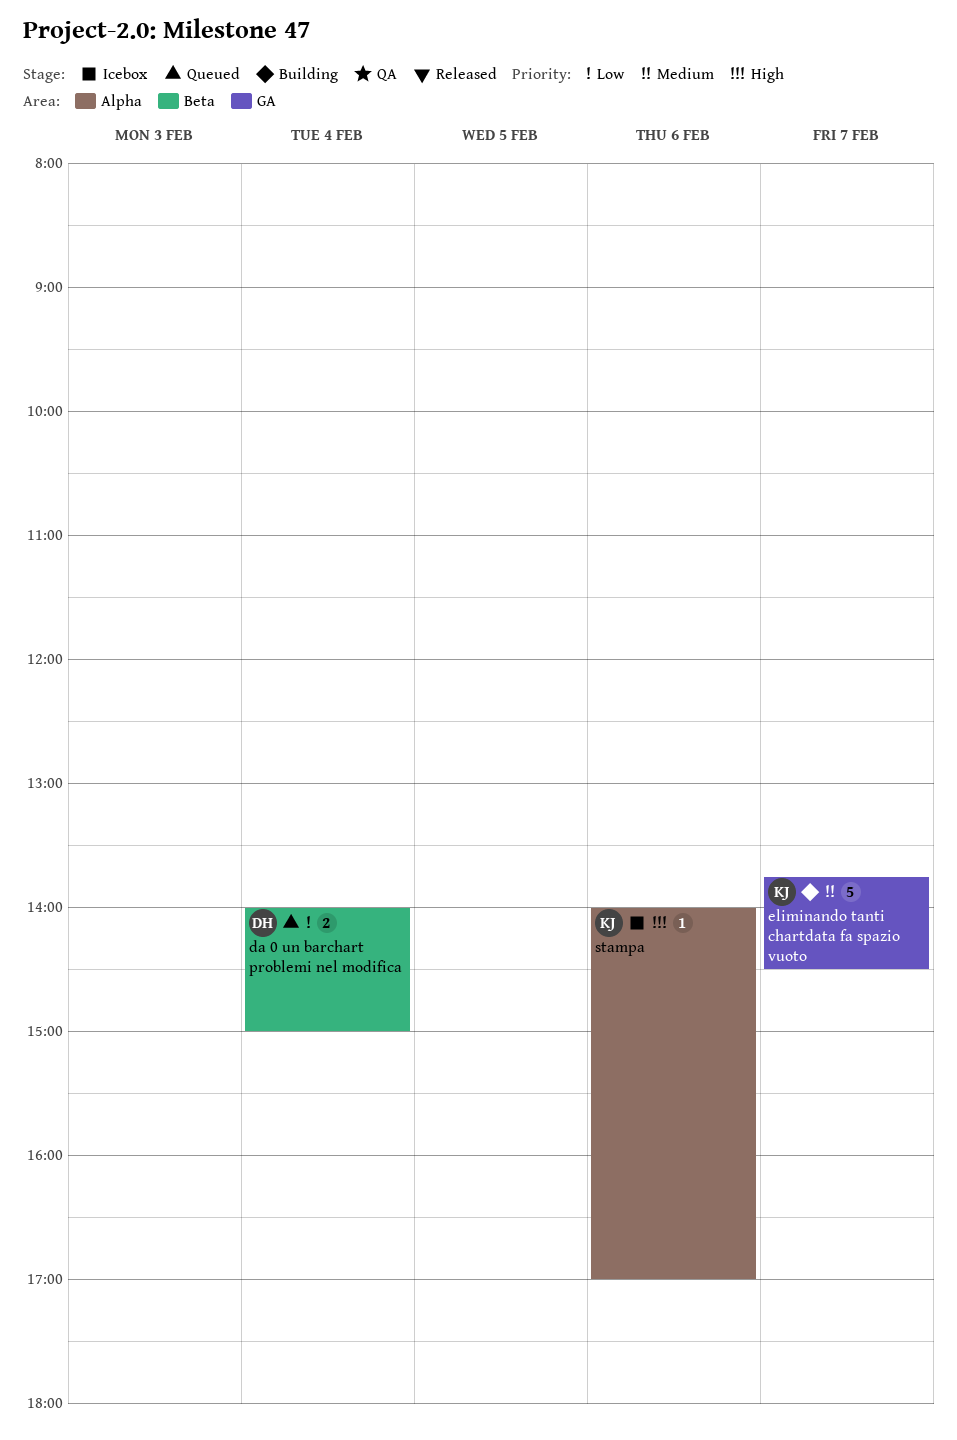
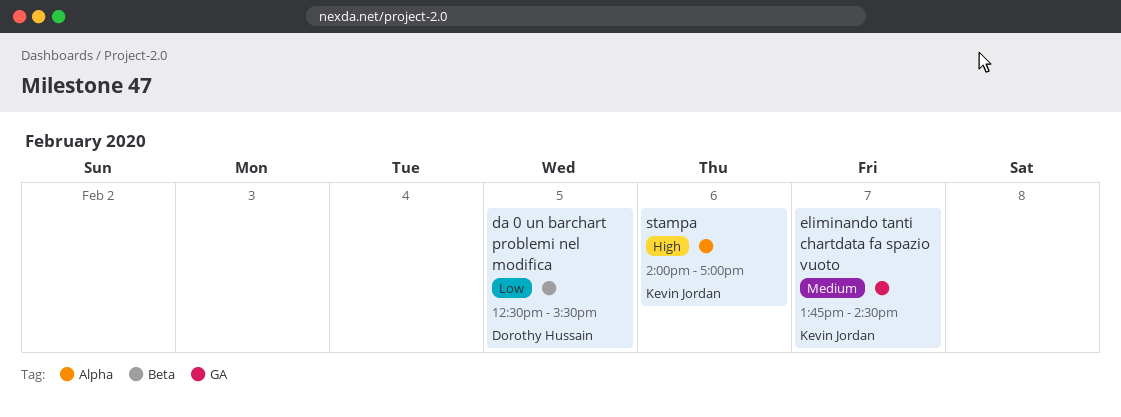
da 0 un barchart problemi nel modifica, day: Feb 4 -> Feb 5
da 0 un barchart problemi nel modifica, begins: 14:00 -> 12:30
da 0 un barchart problemi nel modifica, ends: 15:00 -> 15:30

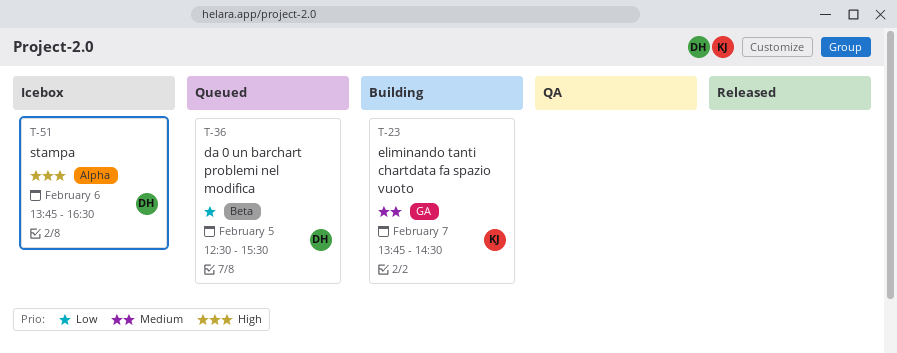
stampa, owner: Kevin Jordan -> Dorothy Hussain
stampa, begins: 14:00 -> 13:45
stampa, ends: 17:00 -> 16:30

